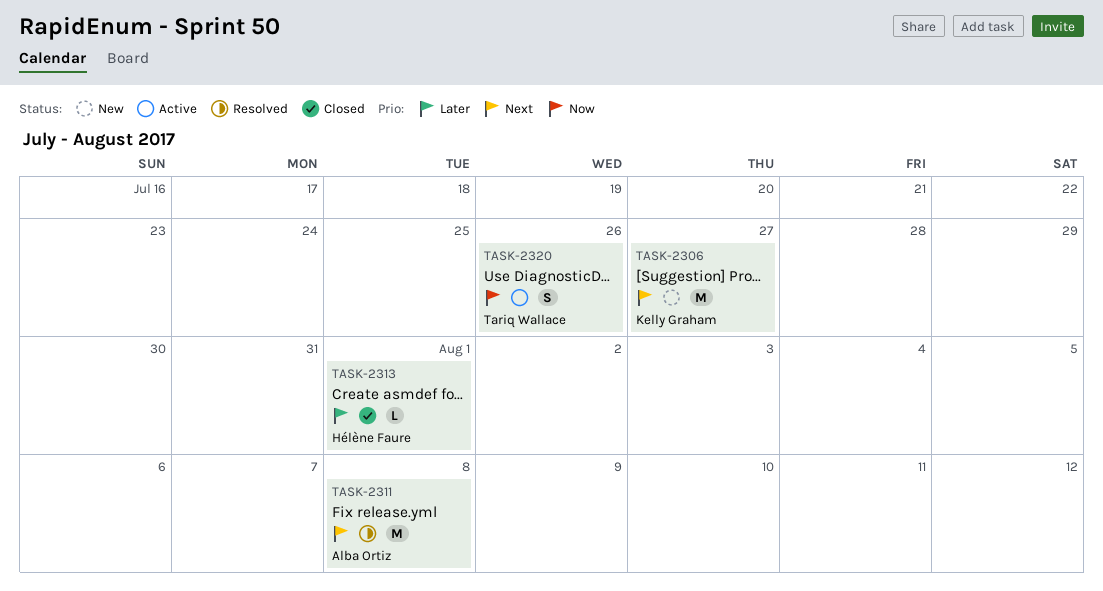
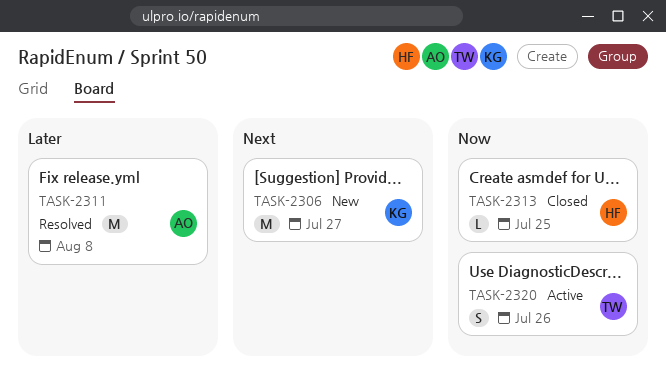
TASK-2311, priority: Next -> Later
TASK-2313, priority: Later -> Now
TASK-2313, due: Aug 1 -> Jul 25

